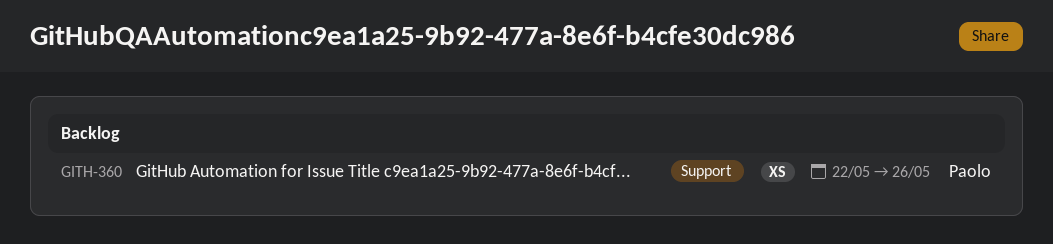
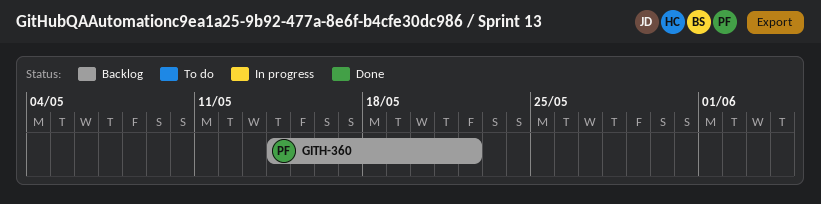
GITH-360, start: May 22 -> May 14
GITH-360, due: May 26 -> May 22

